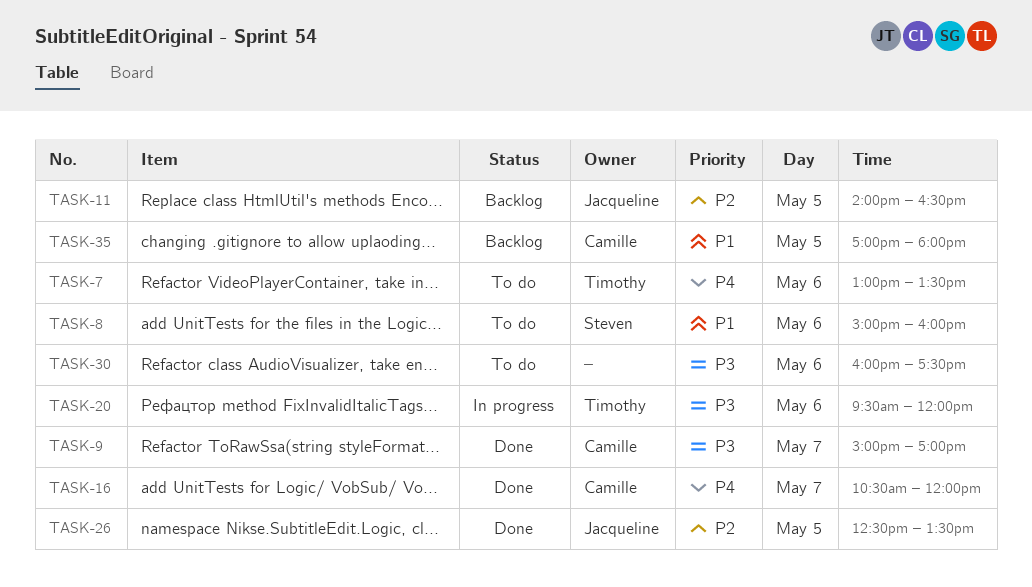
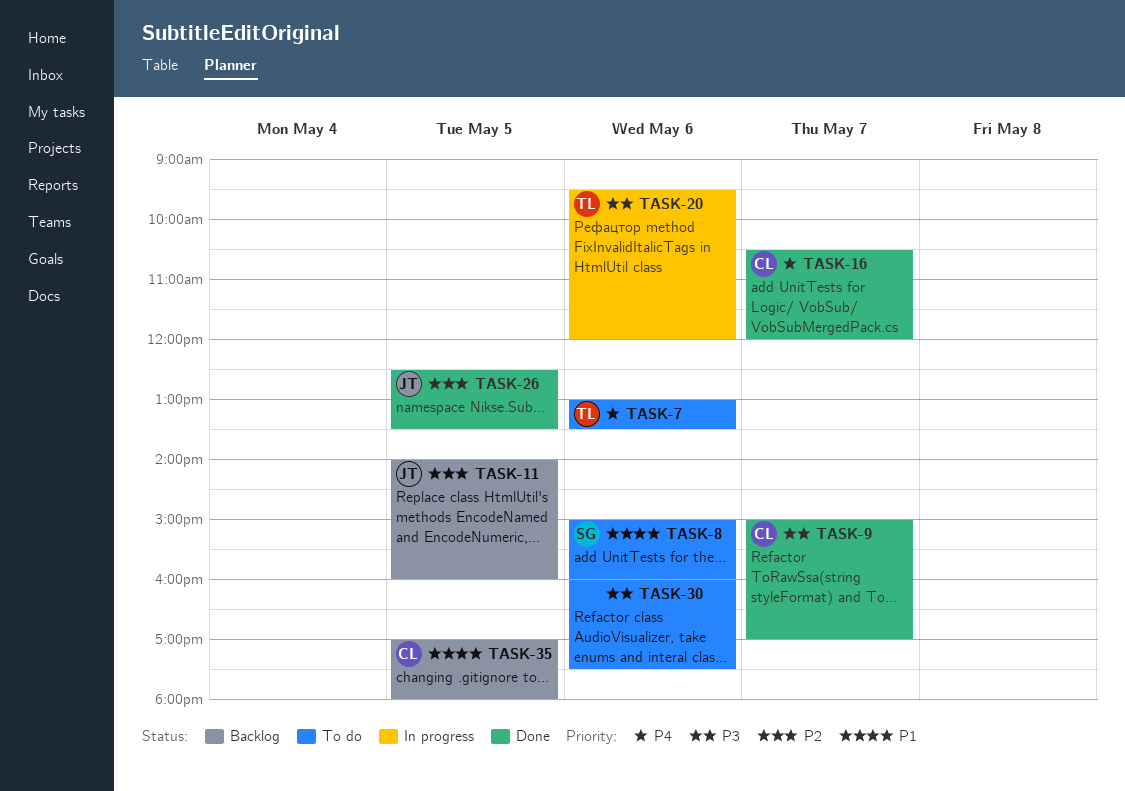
TASK-11, ends: 16:30 -> 16:00

